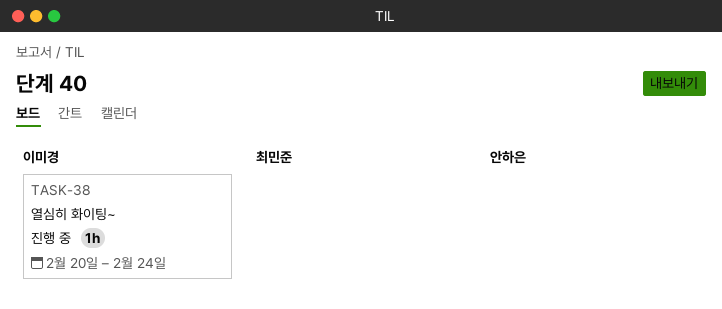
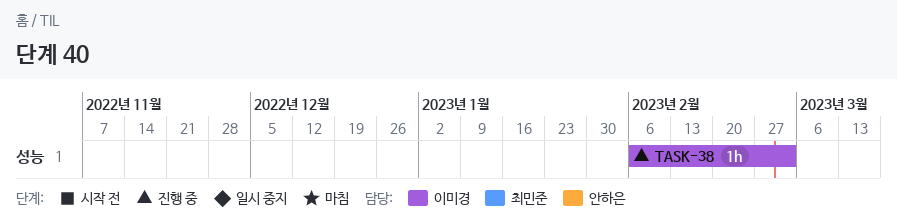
TASK-38, start: Feb 20 -> Feb 6
TASK-38, due: Feb 24 -> Mar 3

